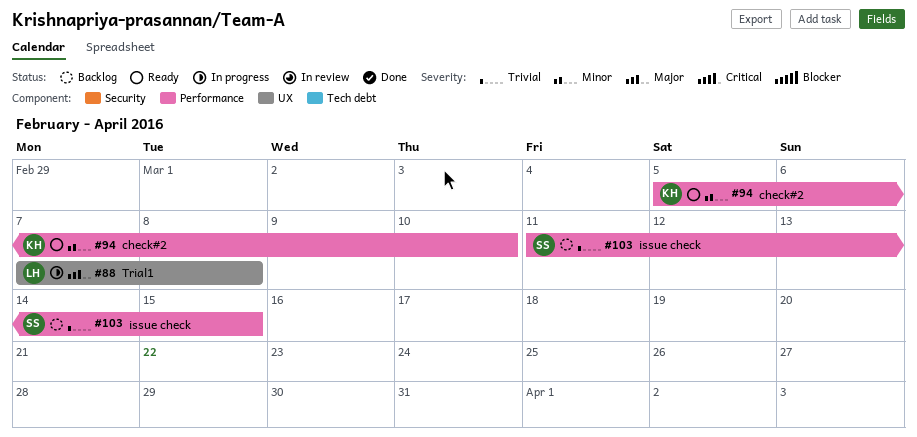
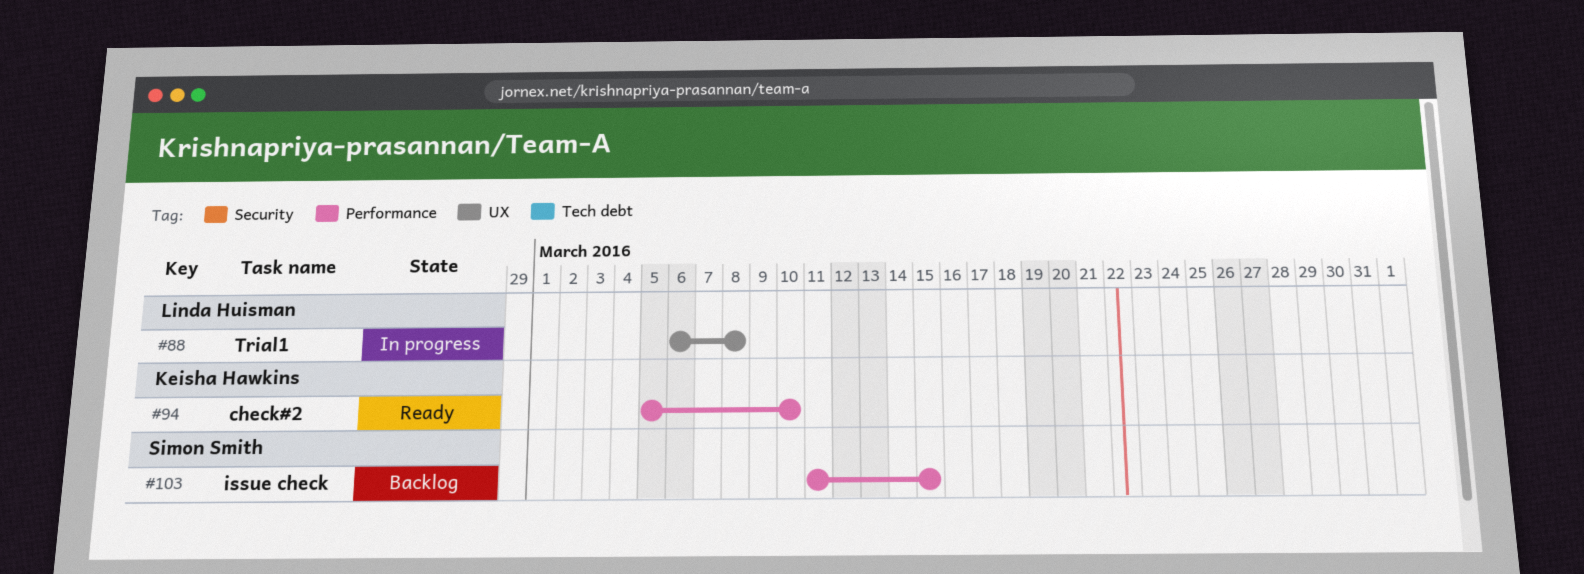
#88, start: Mar 7 -> Mar 6

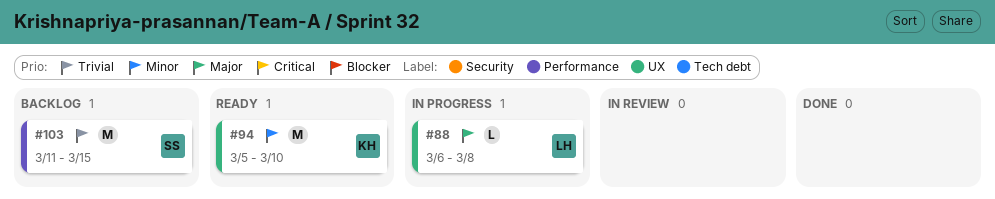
#94, label: Performance -> UX

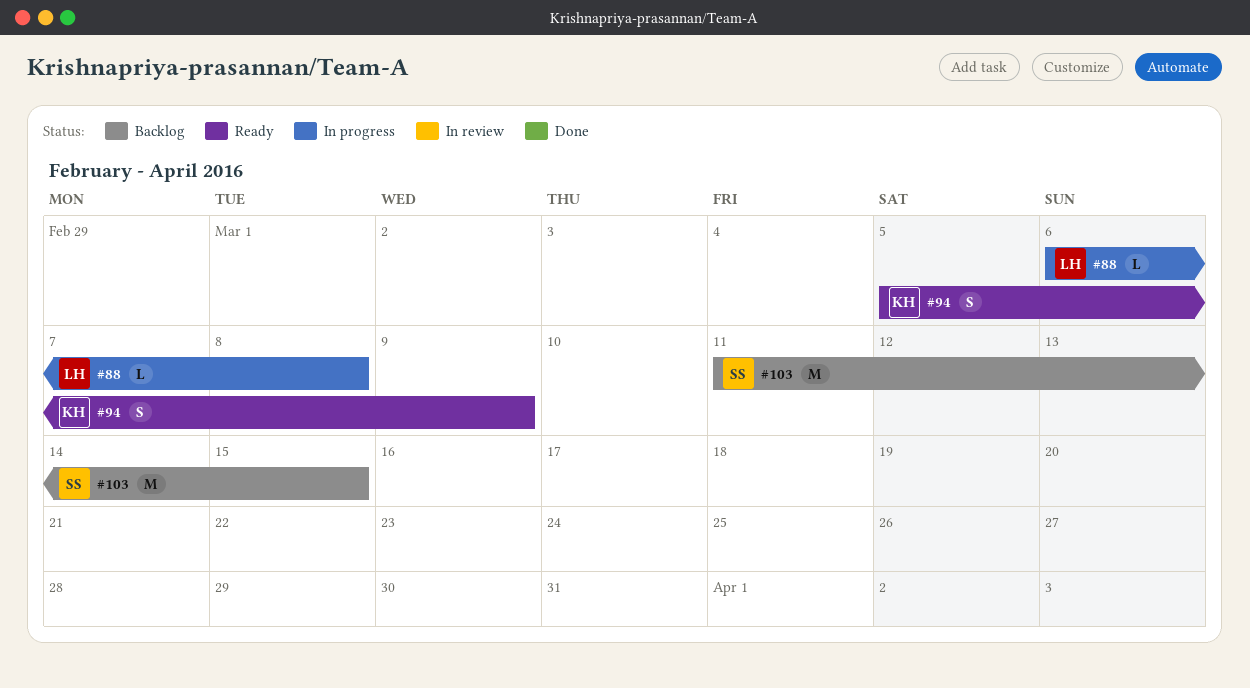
#94, estimate: M -> S
#94, due: Mar 10 -> Mar 9

